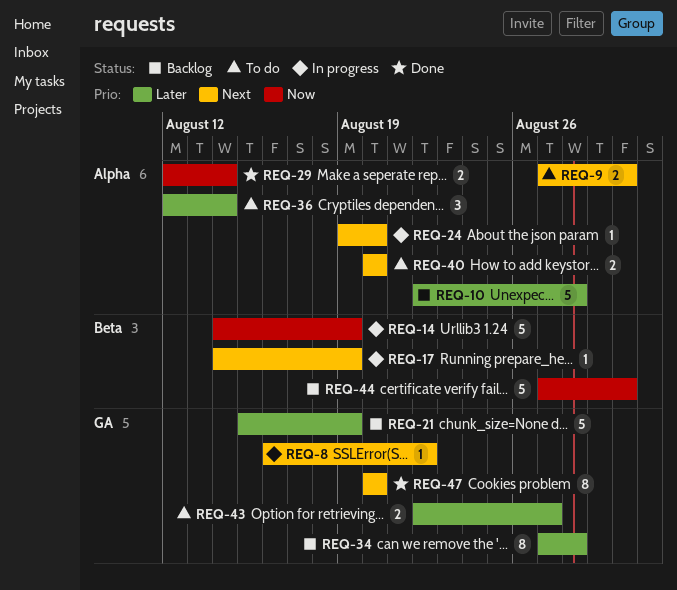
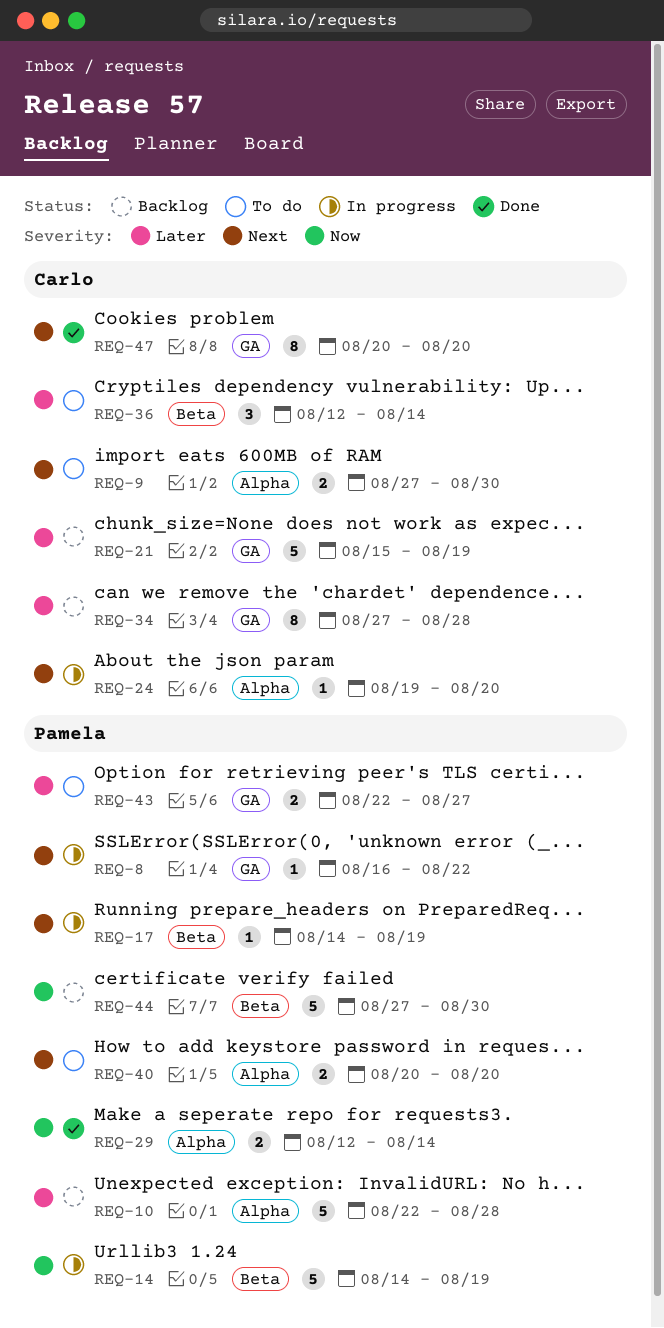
REQ-36, label: Alpha -> Beta

